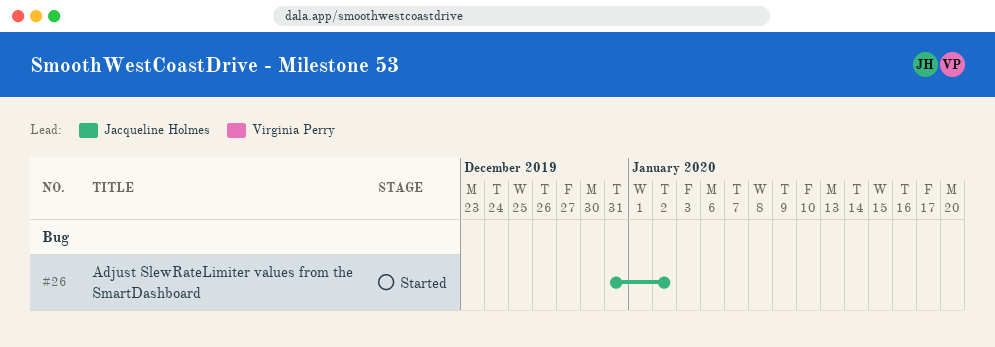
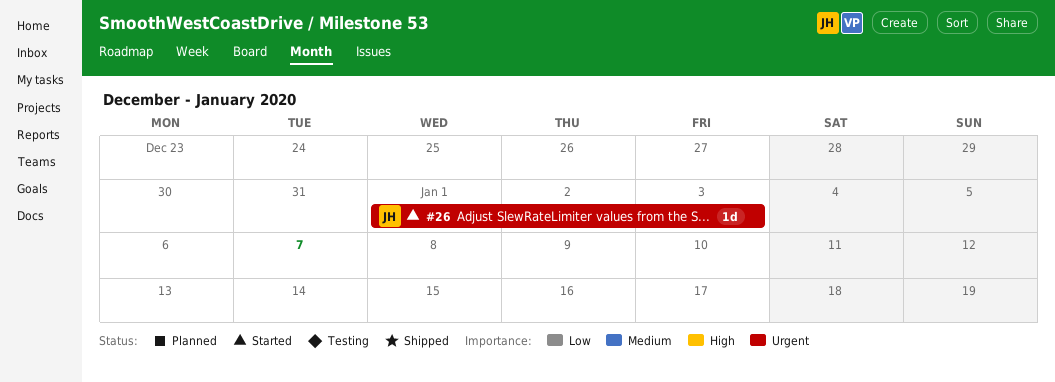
#26, start: Dec 31 -> Jan 1
#26, due: Jan 2 -> Jan 3

